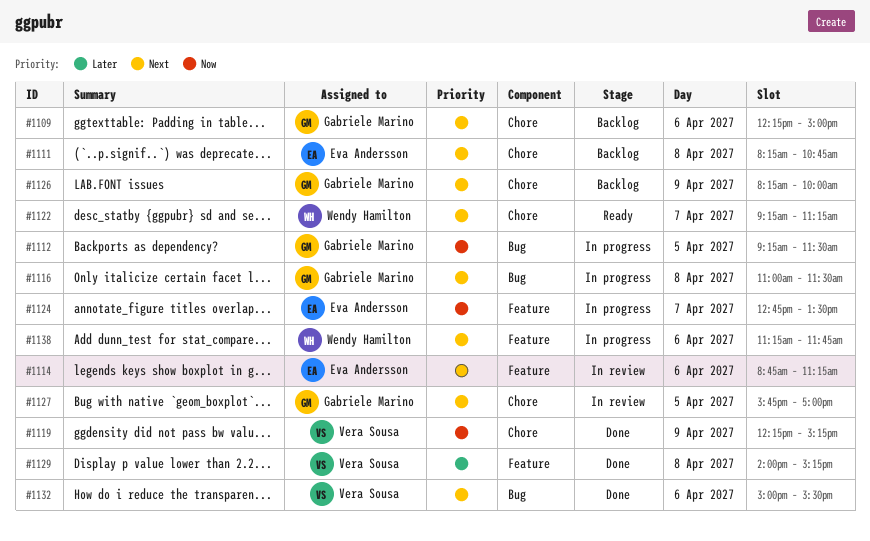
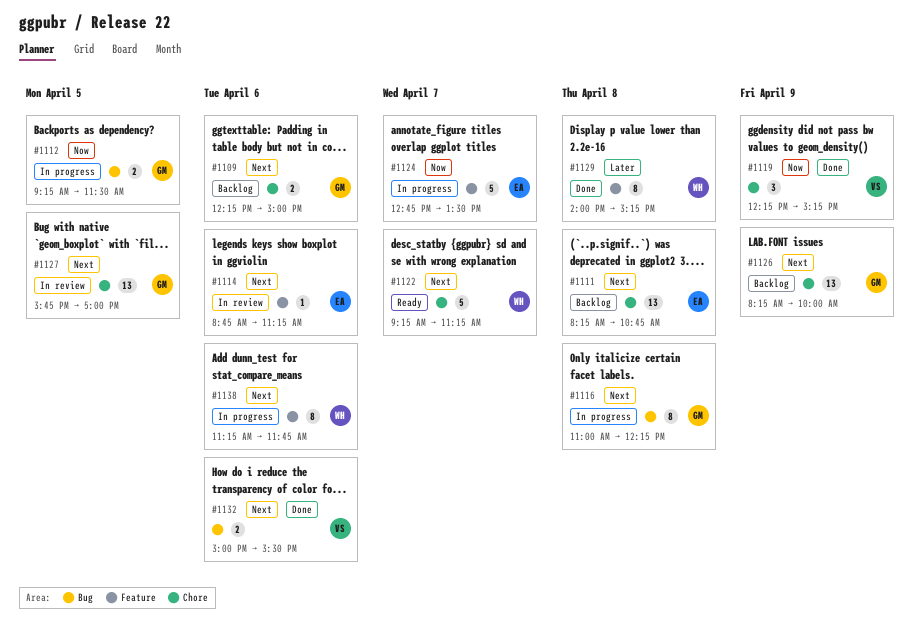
#1116, ends: 11:30 -> 12:15
#1129, owner: Vera Sousa -> Wendy Hamilton

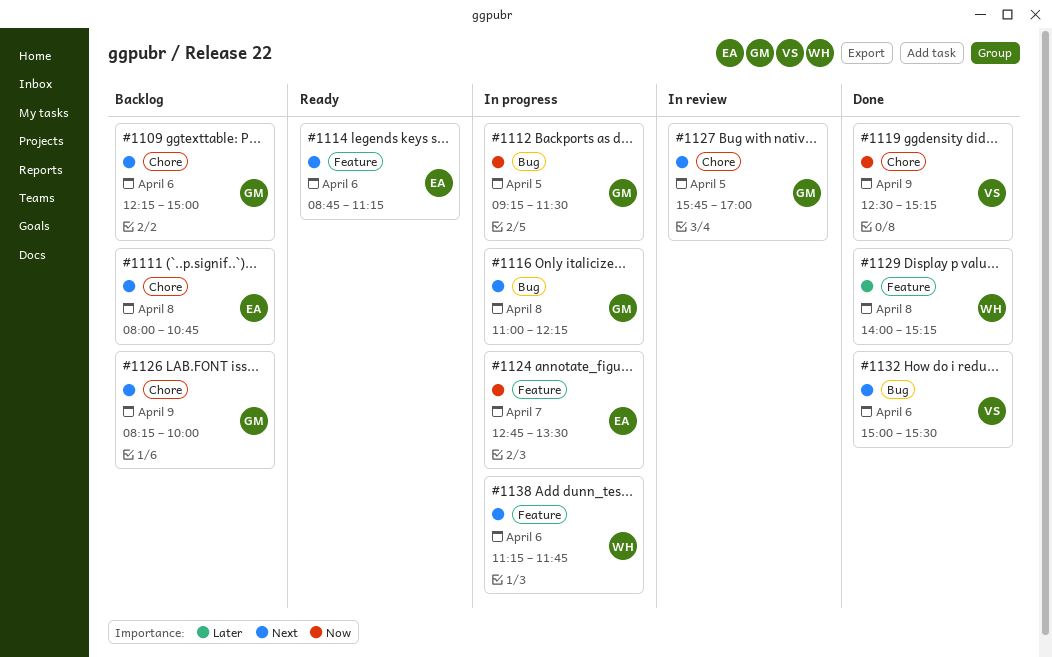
#1111, begins: 08:15 -> 08:00
#1114, status: In review -> Ready
#1119, begins: 12:15 -> 12:30
#1122: present -> none

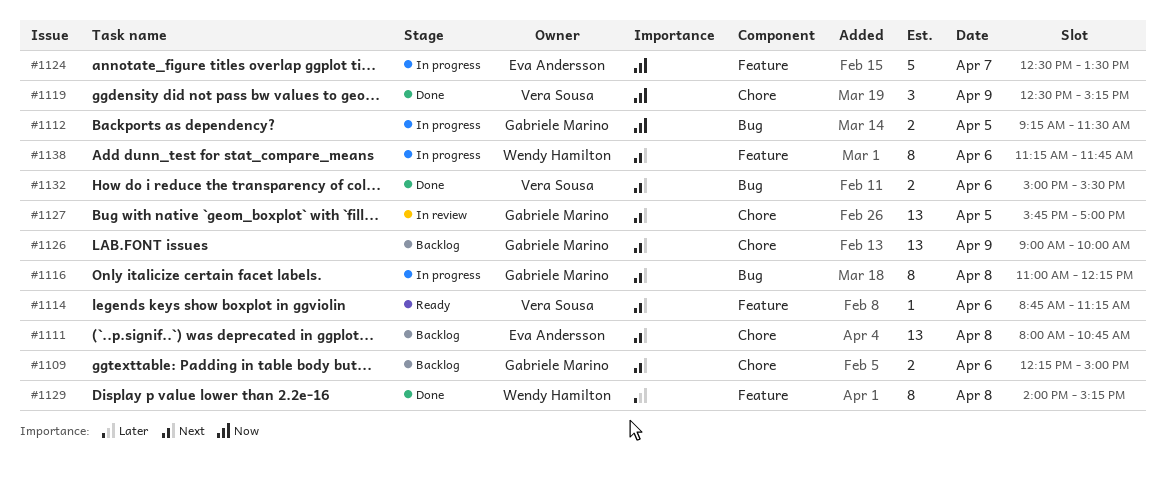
#1114, owner: Eva Andersson -> Vera Sousa
#1124, begins: 12:45 -> 12:30
#1126, begins: 08:15 -> 09:00

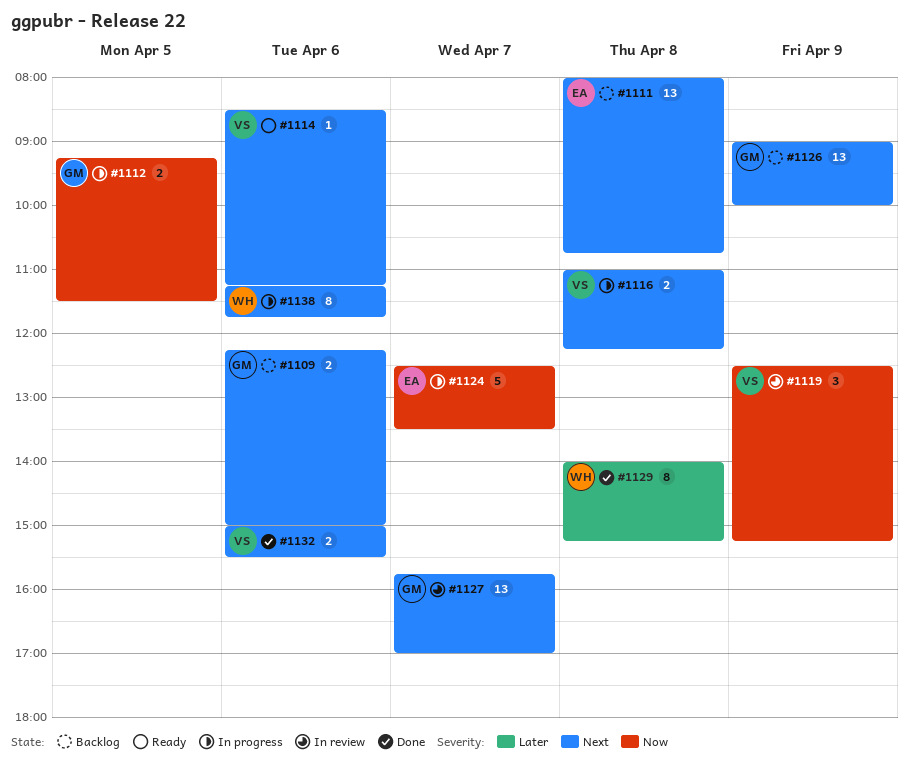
#1114, begins: 08:45 -> 08:30
#1116, owner: Gabriele Marino -> Vera Sousa
#1116, estimate: 8 -> 2
#1119, status: Done -> In review
#1127, day: Apr 5 -> Apr 7

